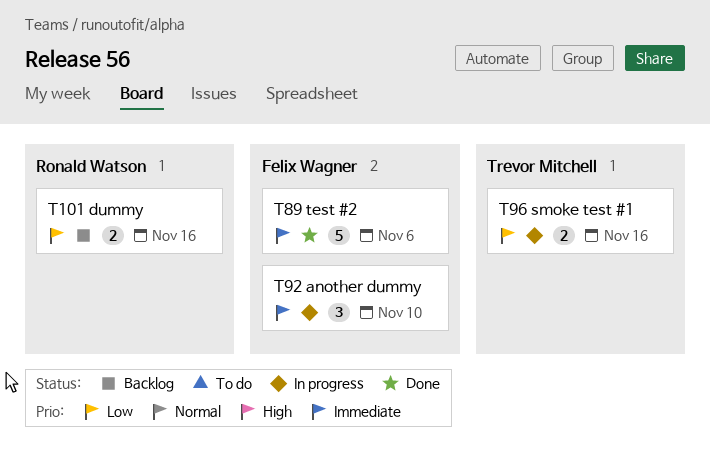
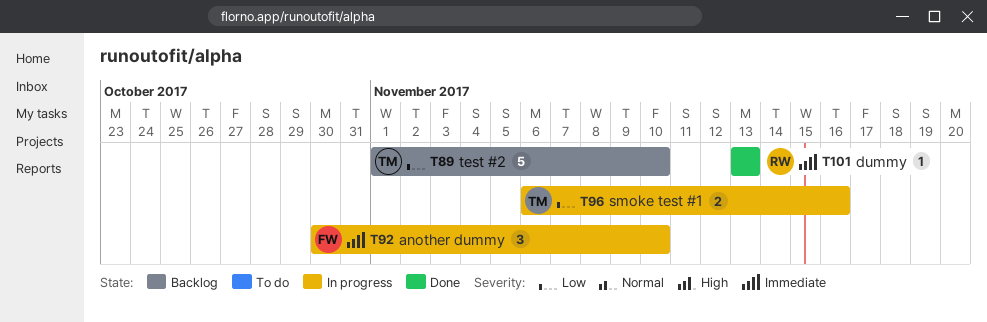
T89, status: Done -> Backlog
T89, owner: Felix Wagner -> Trevor Mitchell
T89, priority: Immediate -> Low
T89, due: Nov 6 -> Nov 10
T101, status: Backlog -> Done
T101, priority: Low -> Immediate
T101, estimate: 2 -> 1
T101, due: Nov 16 -> Nov 13

